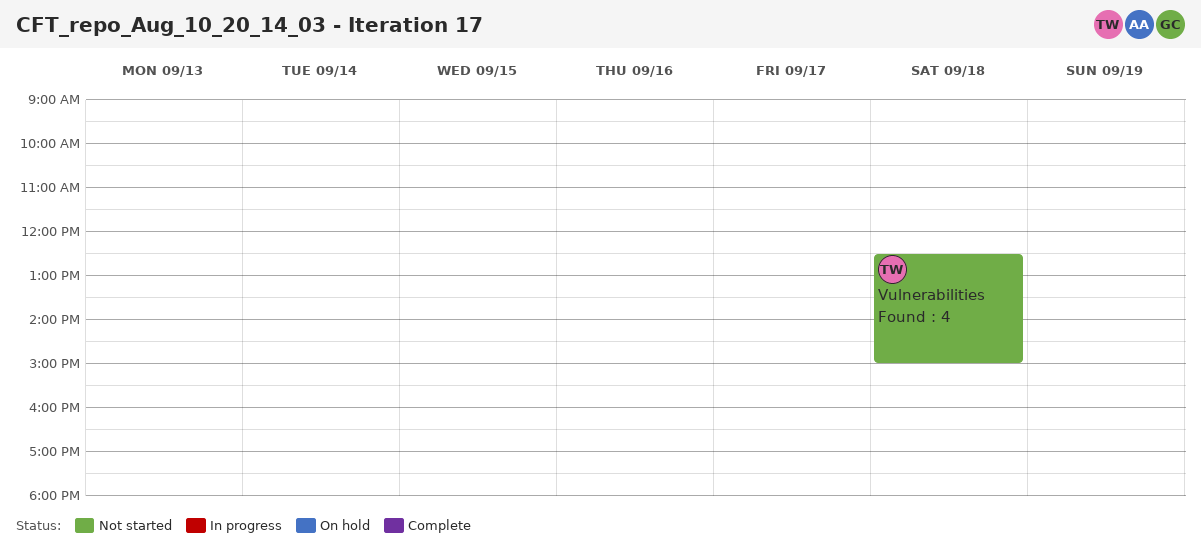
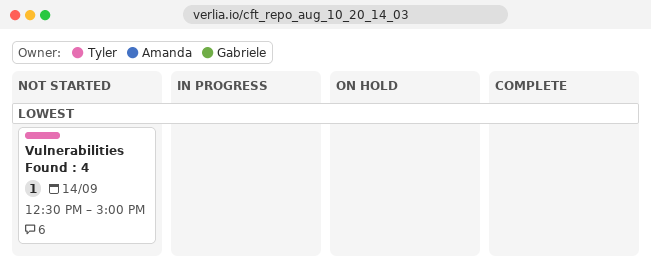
Vulnerabilities Found : 4, day: Sep 18 -> Sep 14

